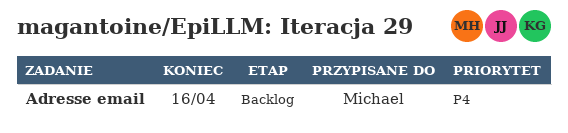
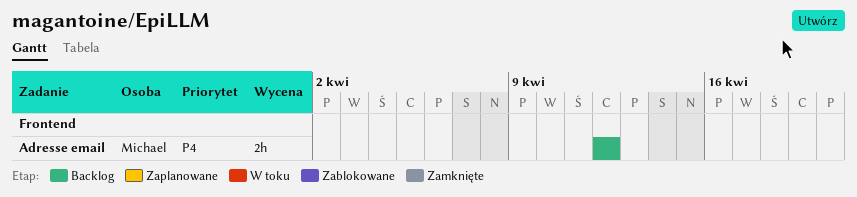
Adresse email, due: Apr 16 -> Apr 12

